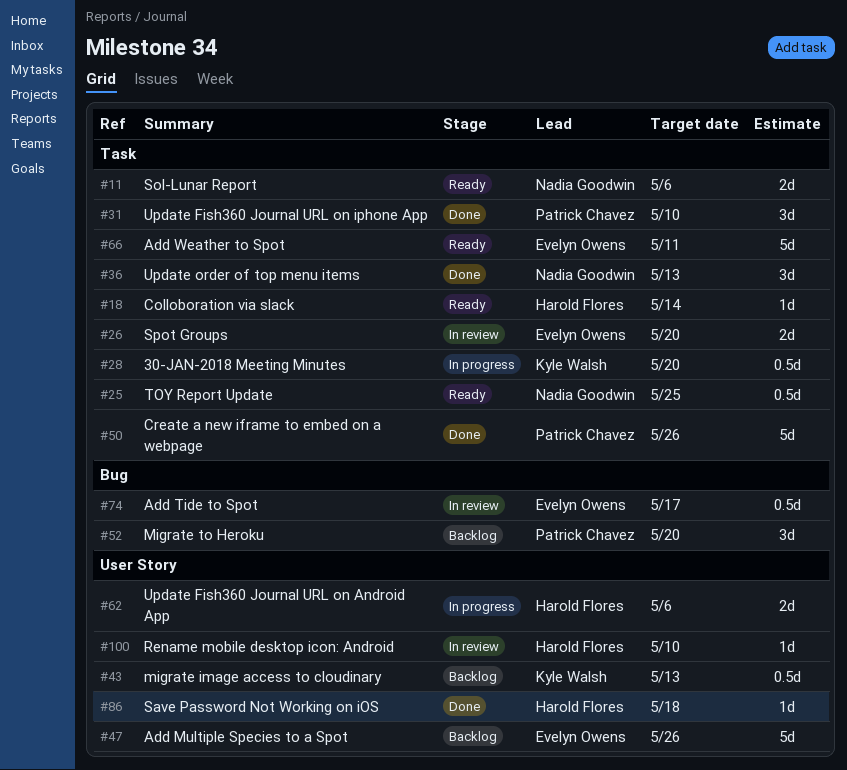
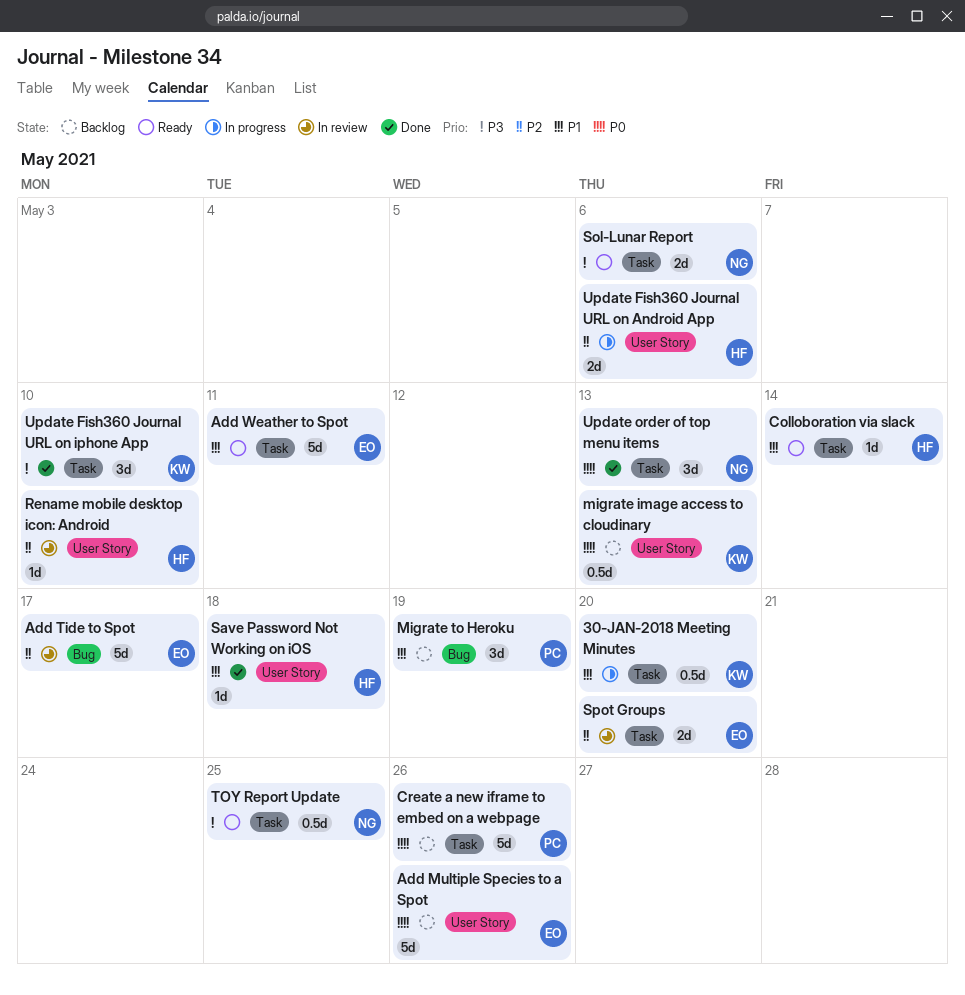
Add Tide to Spot, estimate: 0.5d -> 5d
Create a new iframe to embed on a webpage, status: Done -> Backlog
Migrate to Heroku, due: May 20 -> May 19
Update Fish360 Journal URL on iphone App, owner: Patrick Chavez -> Kyle Walsh

